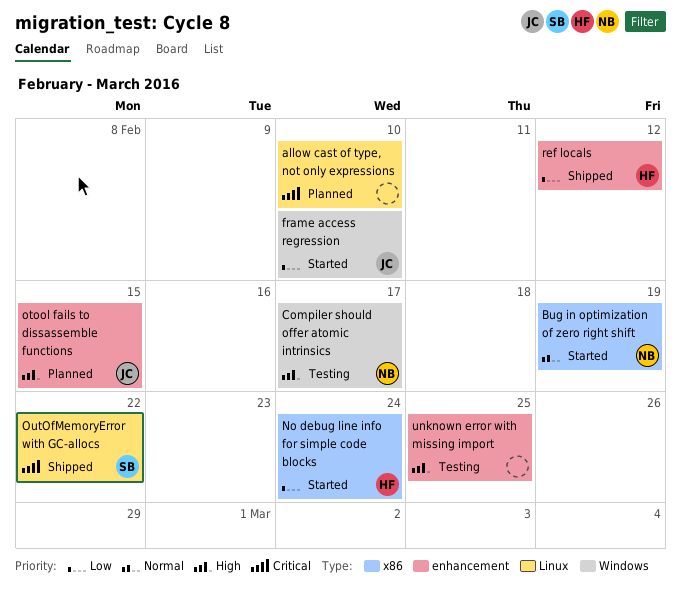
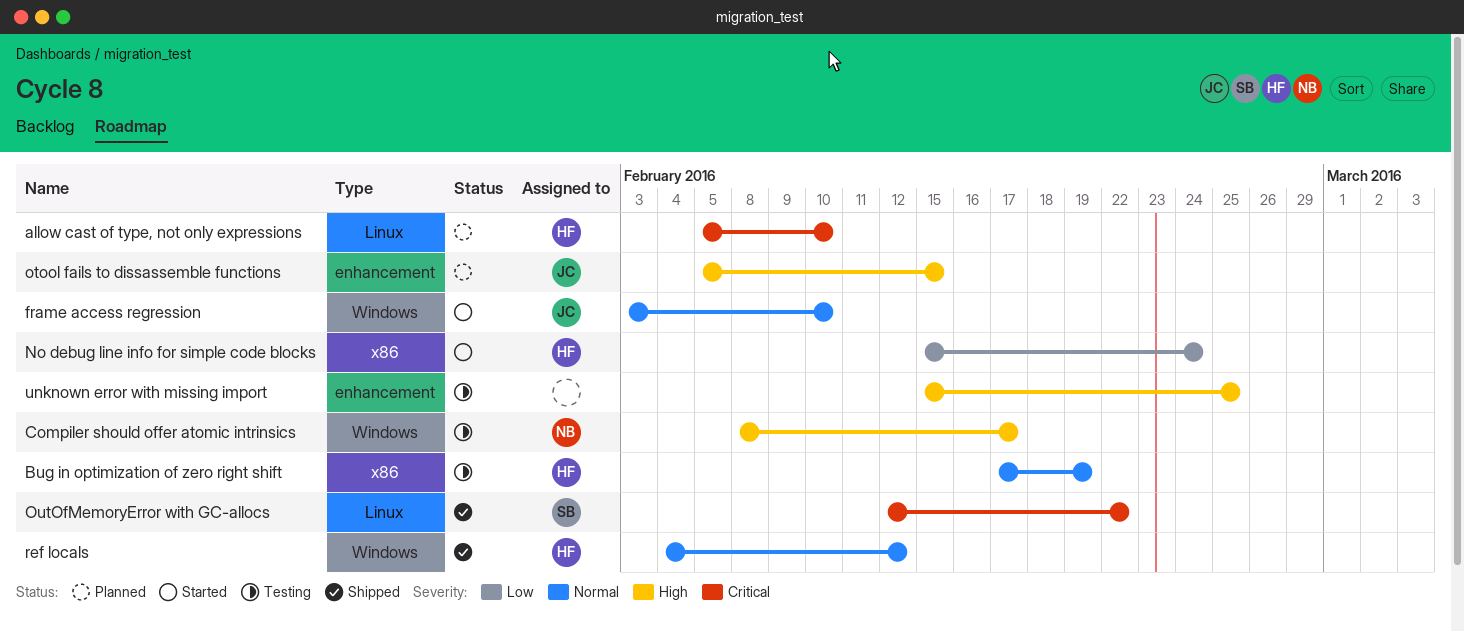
allow cast of type, not only expressions, owner: none -> HF
Bug in optimization of zero right shift, status: Started -> Testing
Bug in optimization of zero right shift, owner: NB -> HF
frame access regression, priority: Low -> Normal
ref locals, priority: Low -> Normal
ref locals, label: enhancement -> Windows

